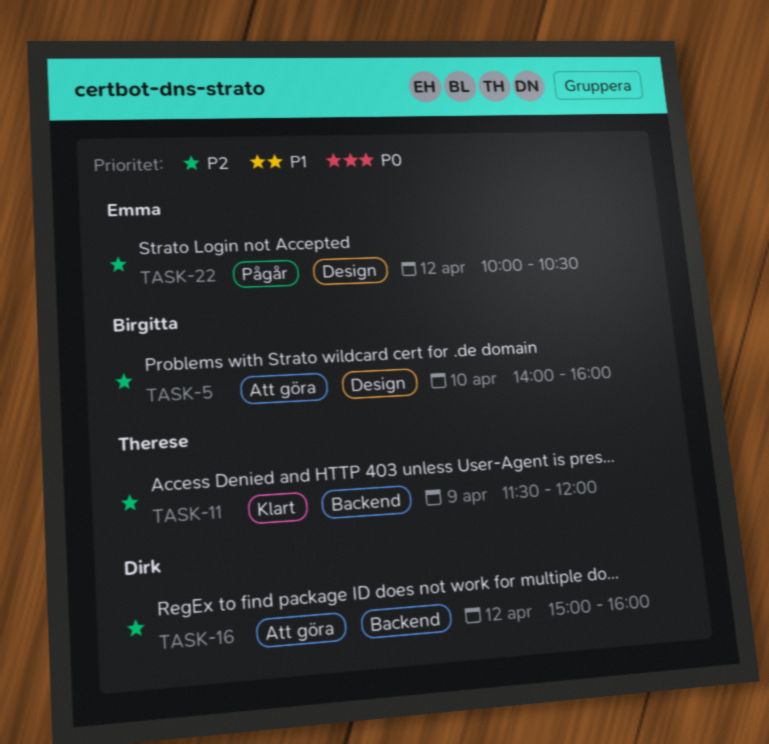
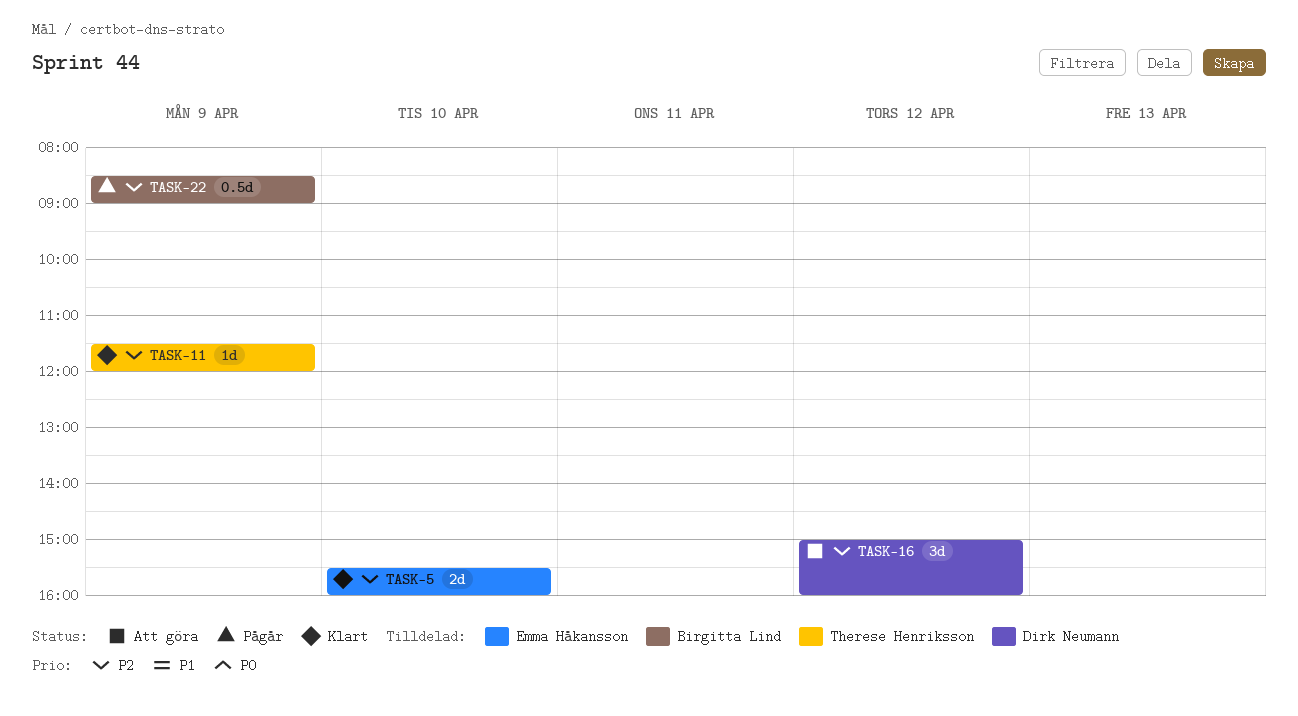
TASK-5, status: Att göra -> Klart
TASK-5, owner: Birgitta Lind -> Emma Håkansson
TASK-5, begins: 14:00 -> 15:30
TASK-22, owner: Emma Håkansson -> Birgitta Lind
TASK-22, day: Apr 12 -> Apr 9
TASK-22, begins: 10:00 -> 08:30
TASK-22, ends: 10:30 -> 09:00

